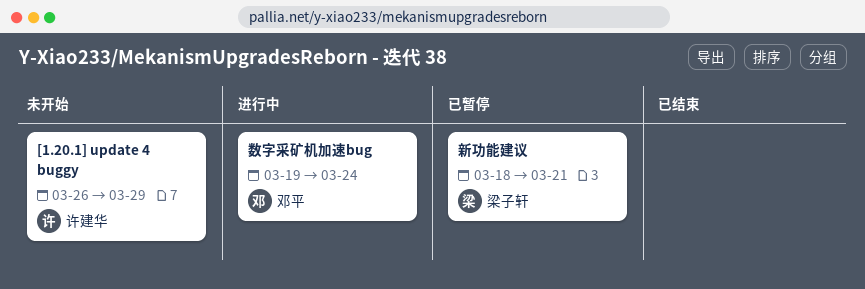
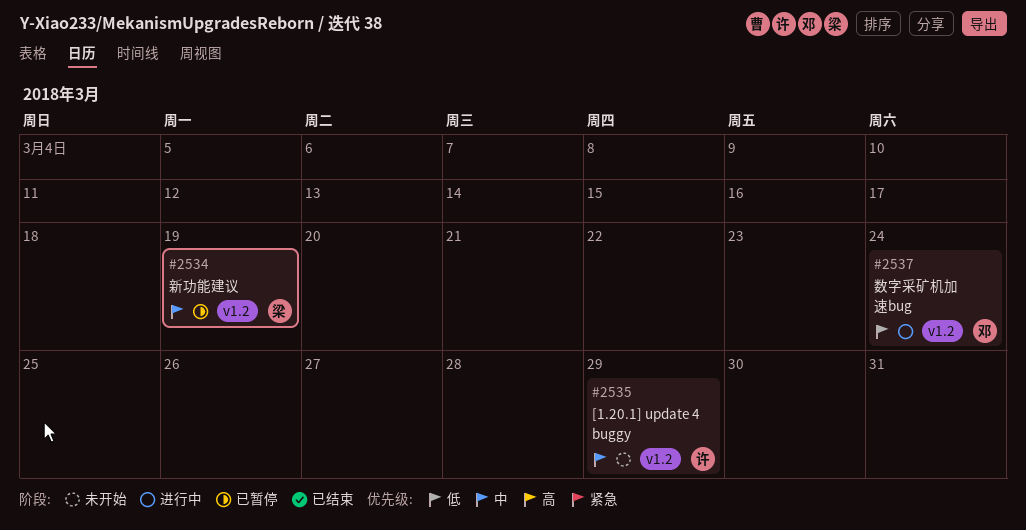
新功能建议, due: Mar 21 -> Mar 19

